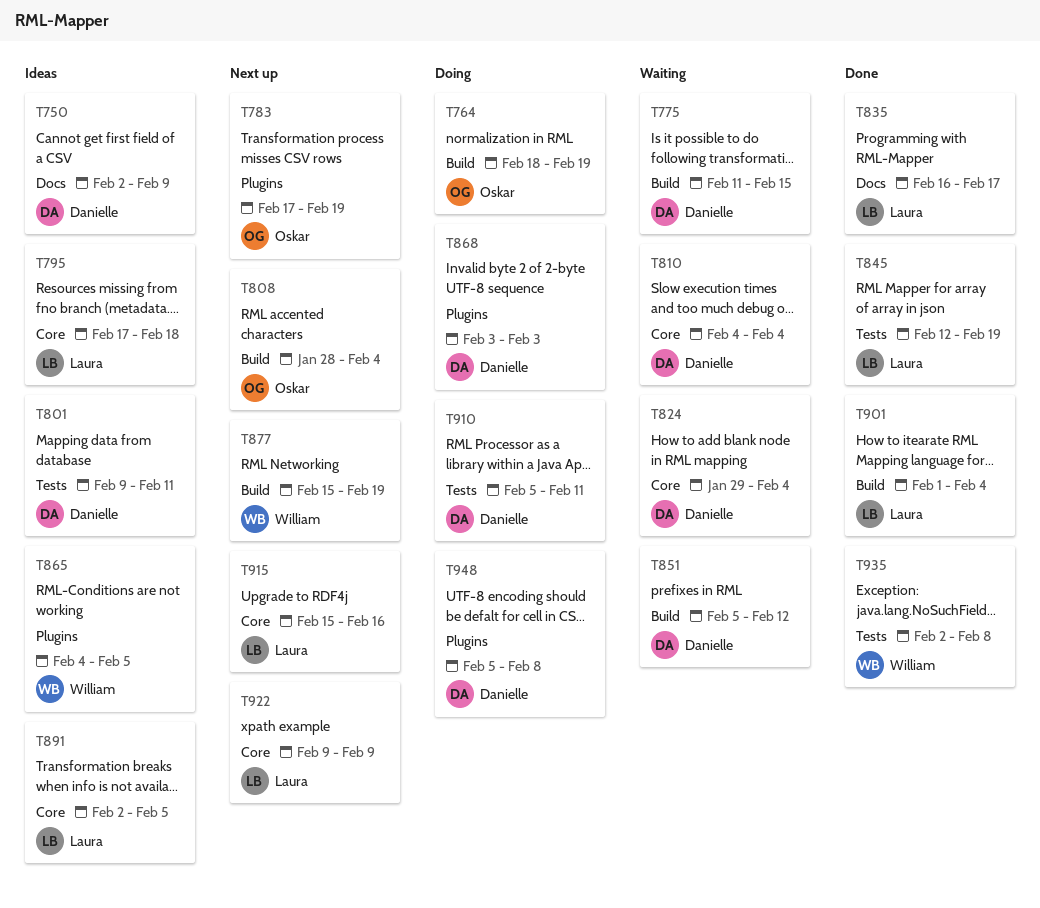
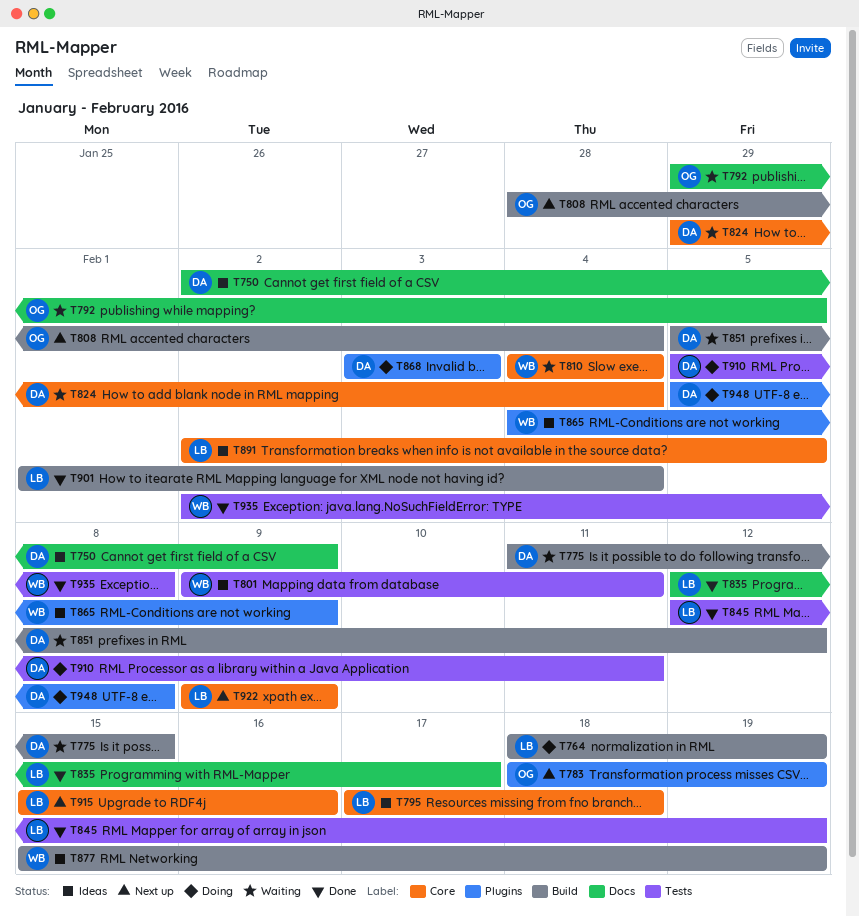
T764, owner: Oskar -> Laura
T783, start: Feb 17 -> Feb 18
T792: none -> present
T801, owner: Danielle -> William
T810, owner: Danielle -> William
T835, start: Feb 16 -> Feb 12
T865, due: Feb 5 -> Feb 9
T877, status: Next up -> Ideas

